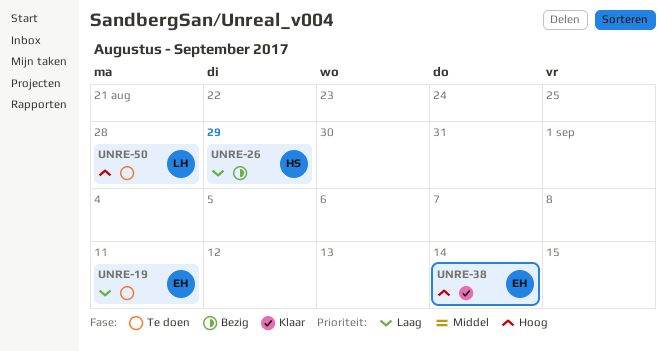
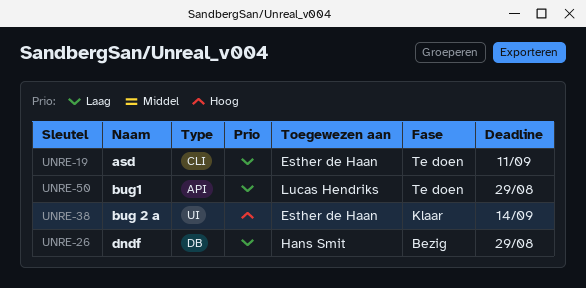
UNRE-50, priority: Hoog -> Laag
UNRE-50, due: Aug 28 -> Aug 29

